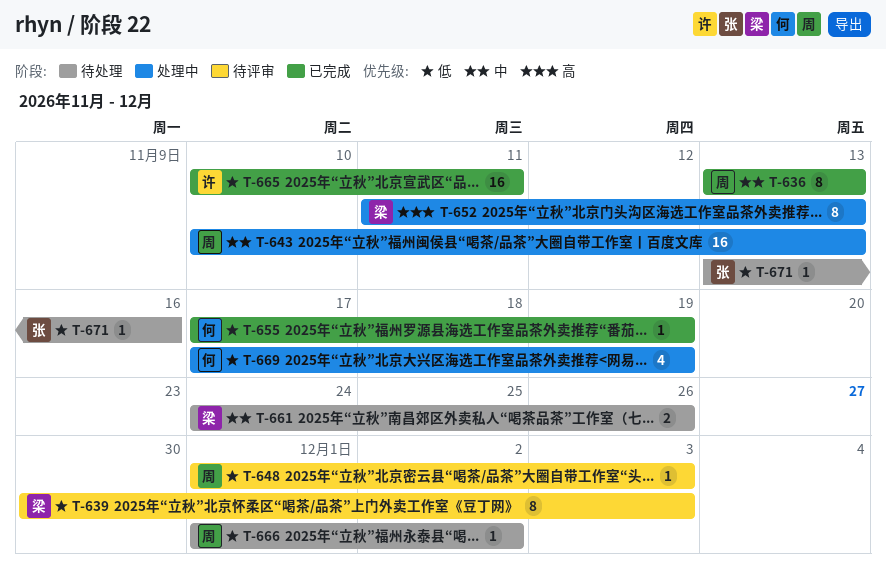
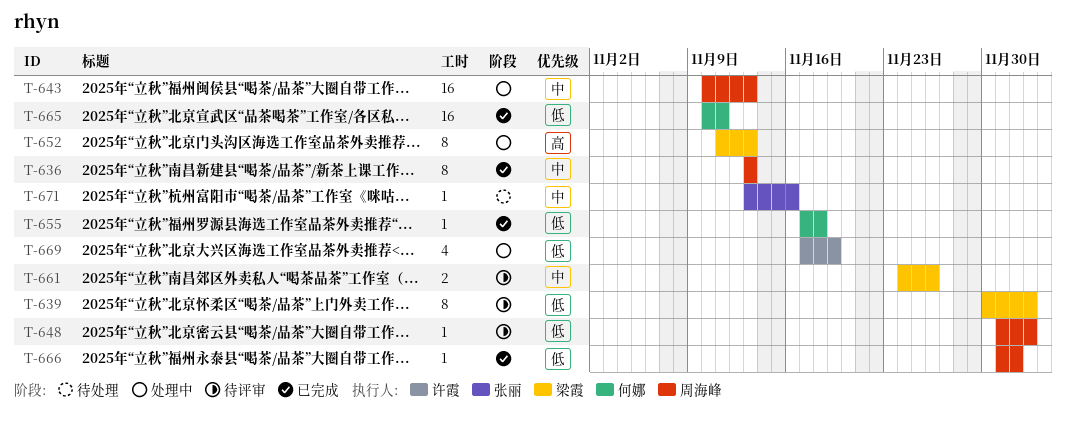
T-655, due: Nov 19 -> Nov 18
T-661, status: 待处理 -> 待评审
T-665, owner: 许霞 -> 何娜
T-666, status: 待处理 -> 已完成
T-669, owner: 何娜 -> 许霞
T-671, priority: 低 -> 中

